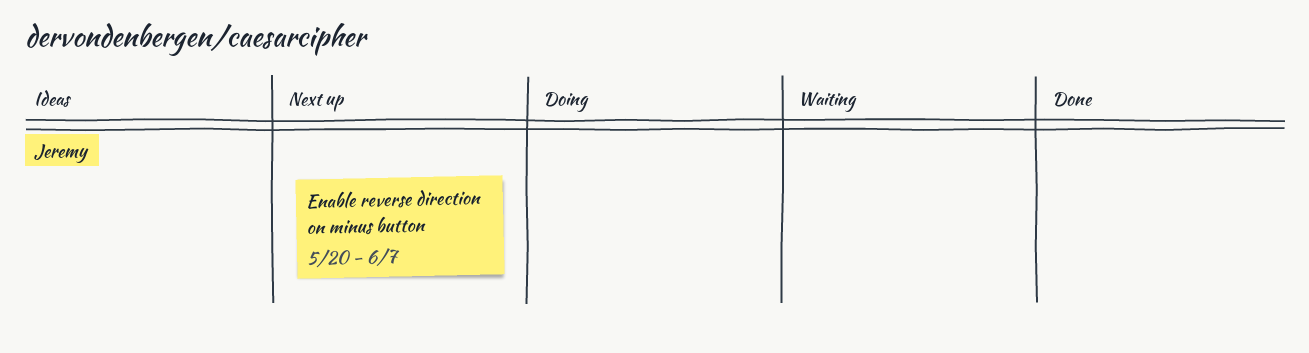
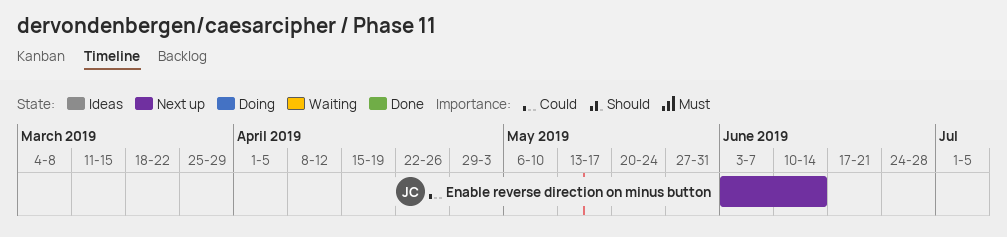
Enable reverse direction on minus button, start: May 20 -> Jun 3
Enable reverse direction on minus button, due: Jun 7 -> Jun 14

